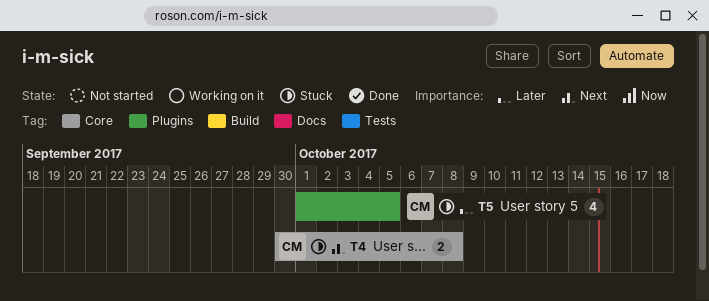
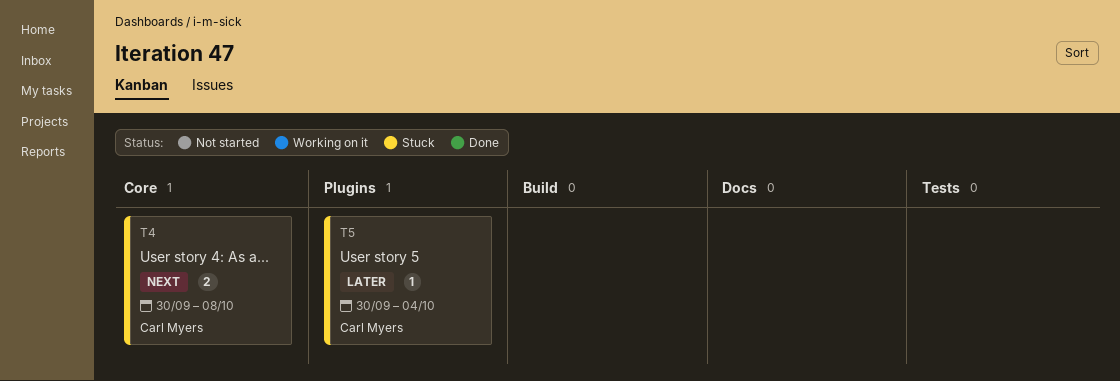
T5, estimate: 4 -> 1
T5, start: Oct 1 -> Sep 30
T5, due: Oct 5 -> Oct 4

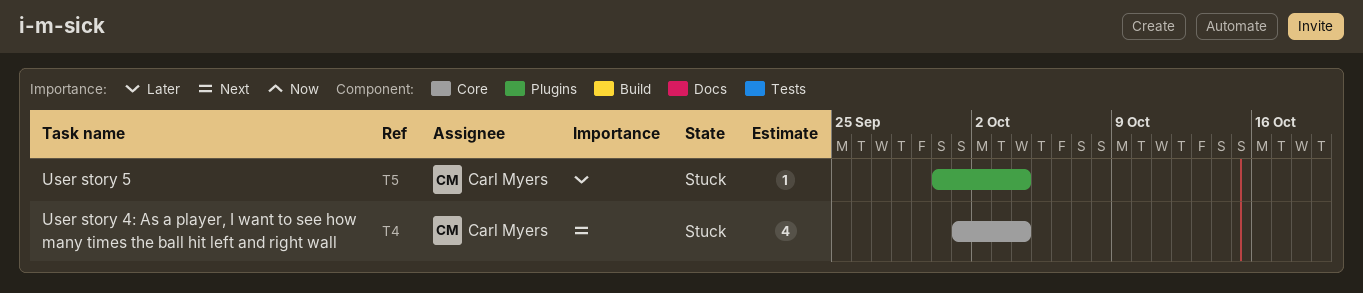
T4, estimate: 2 -> 4
T4, start: Sep 30 -> Oct 1
T4, due: Oct 8 -> Oct 4

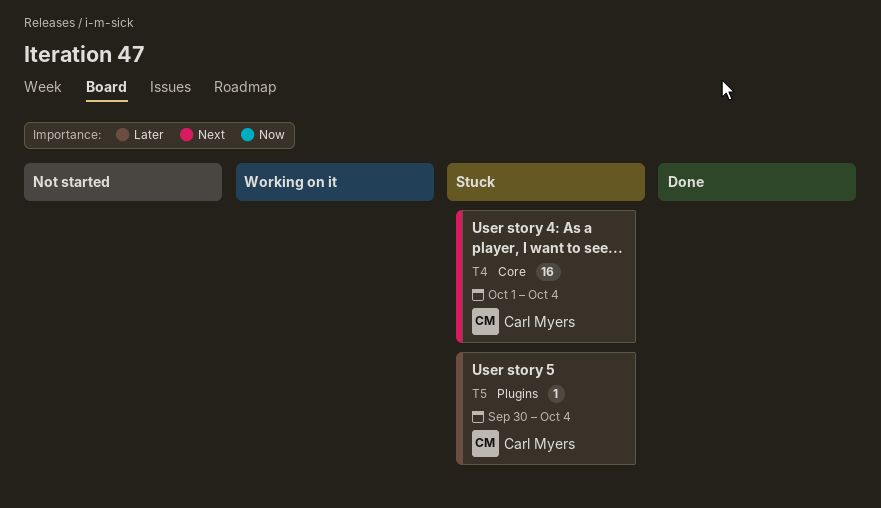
T4, estimate: 4 -> 16

